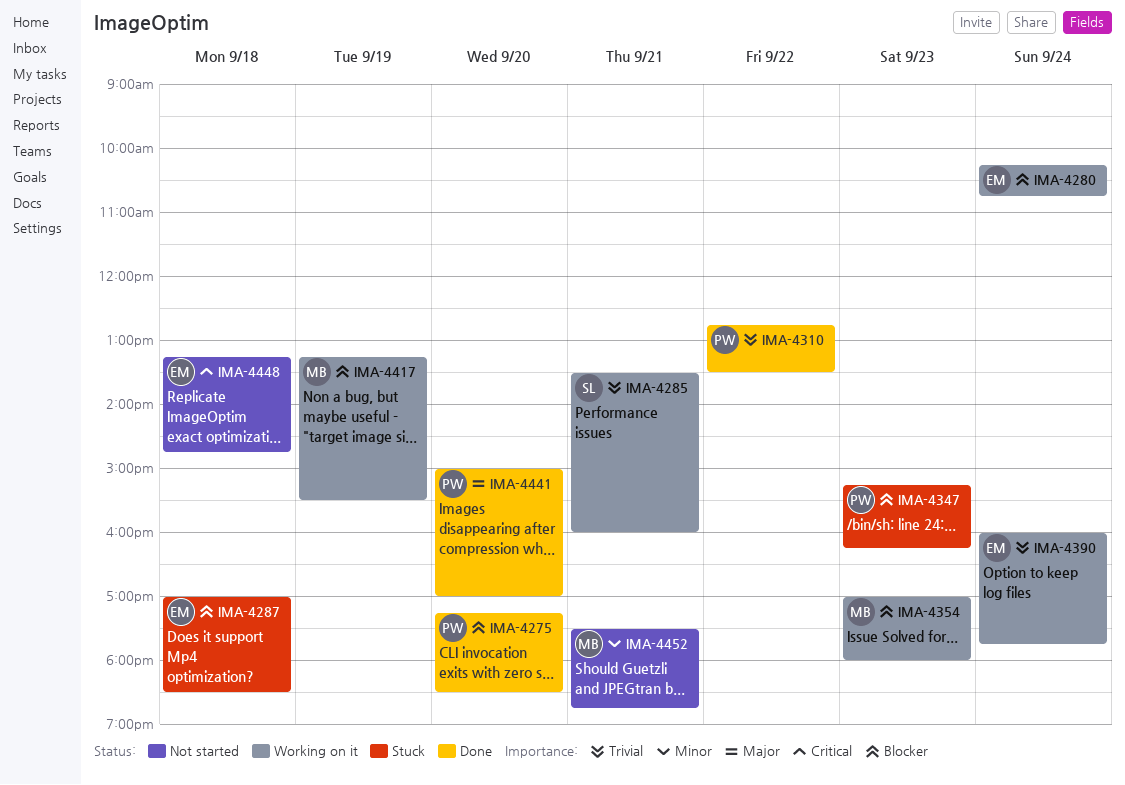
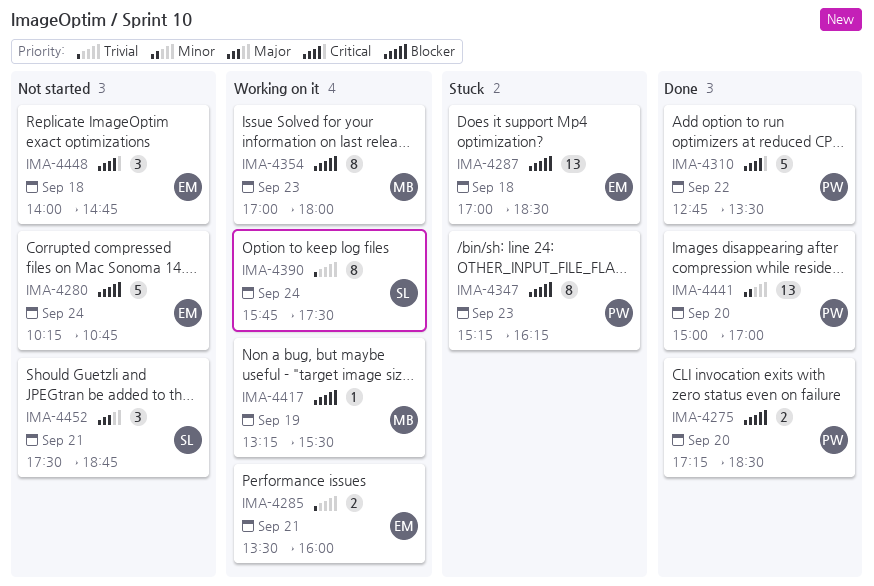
IMA-4280, status: Working on it -> Not started
IMA-4285, owner: SL -> EM
IMA-4310, priority: Trivial -> Critical
IMA-4390, owner: EM -> SL
IMA-4390, begins: 16:00 -> 15:45
IMA-4390, ends: 17:45 -> 17:30
IMA-4441, priority: Major -> Minor
IMA-4448, begins: 13:15 -> 14:00
IMA-4452, owner: MB -> SL
IMA-4452, priority: Minor -> Major

